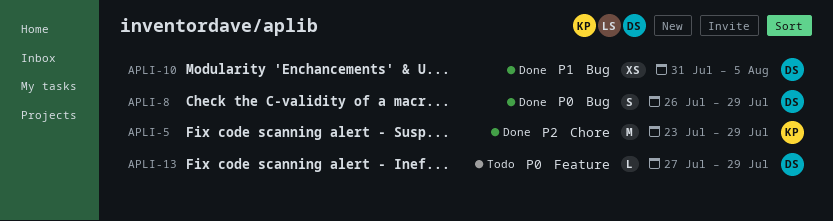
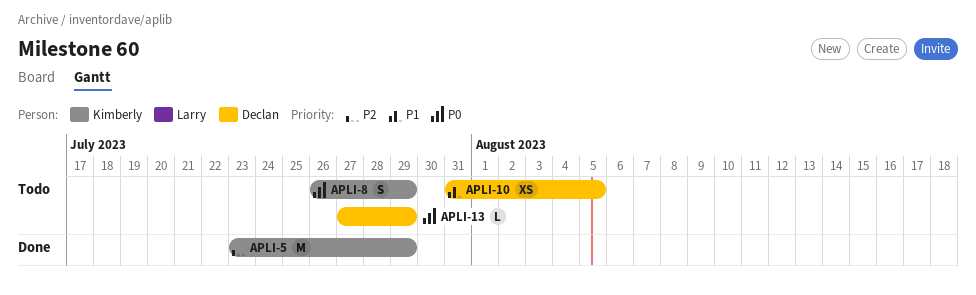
APLI-8, status: Done -> Todo
APLI-8, owner: Declan -> Kimberly
APLI-10, status: Done -> Todo

